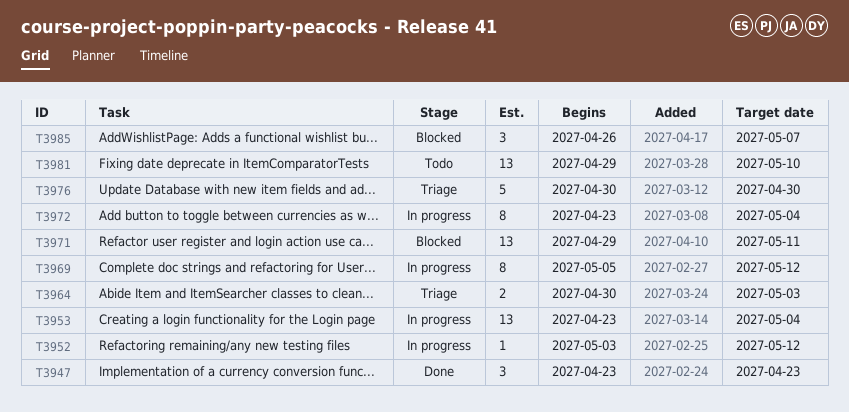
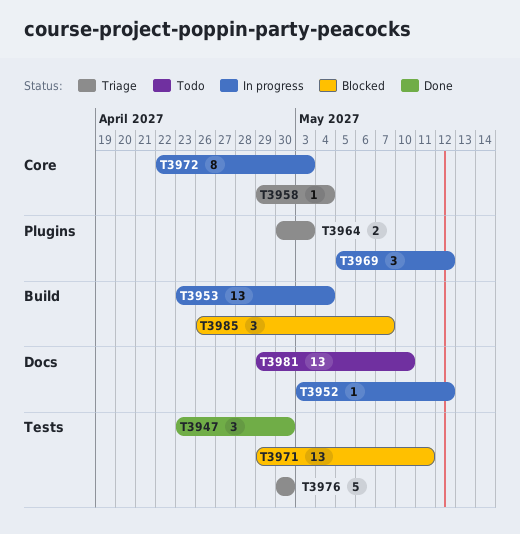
T3947, due: Apr 23 -> Apr 30
T3958: none -> present
T3969, estimate: 8 -> 3
T3972, start: Apr 23 -> Apr 22
T3972, due: May 4 -> May 3

